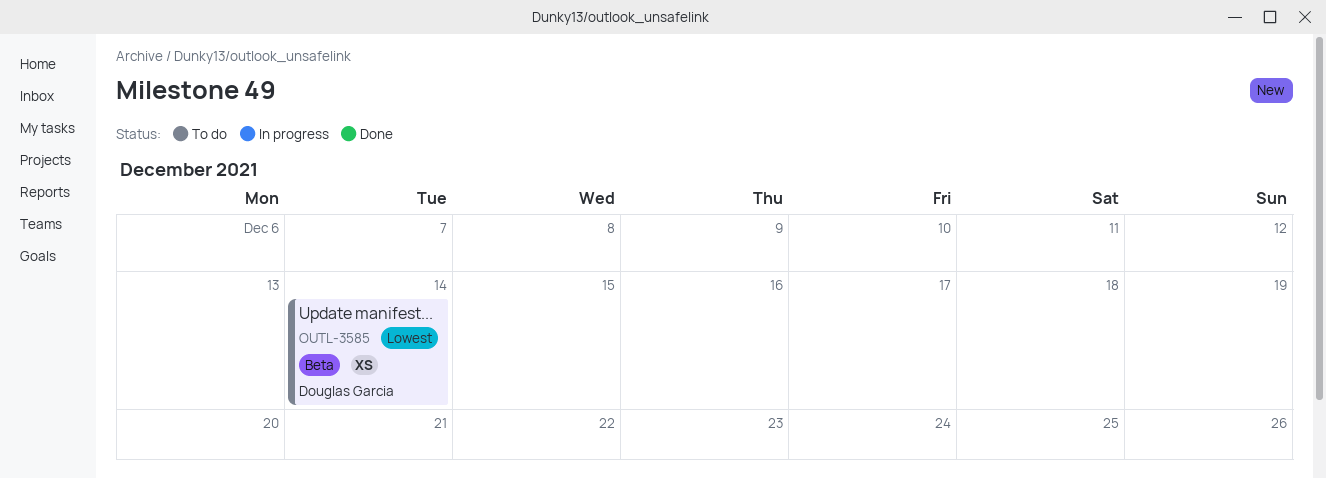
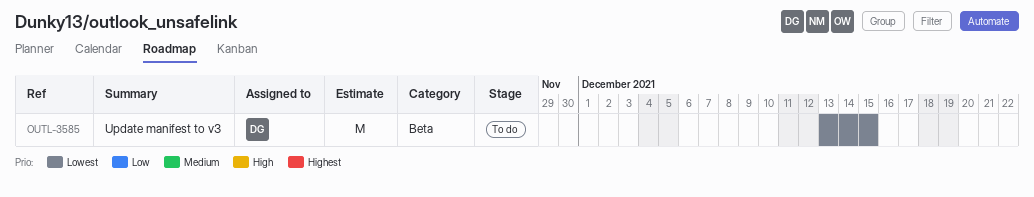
OUTL-3585, estimate: XS -> M
OUTL-3585, due: Dec 14 -> Dec 15

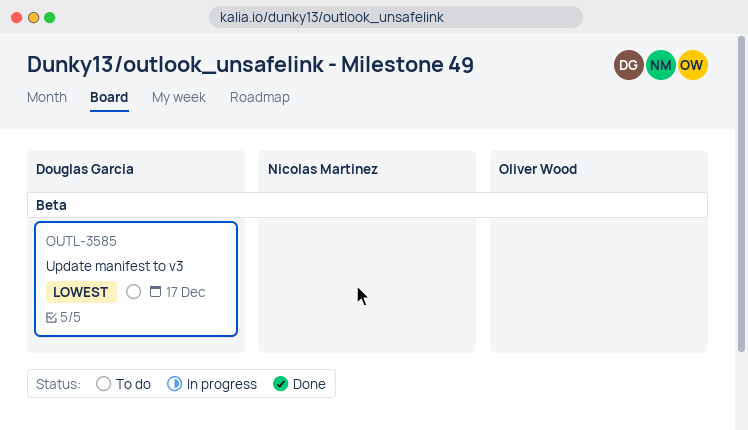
OUTL-3585, due: Dec 15 -> Dec 17

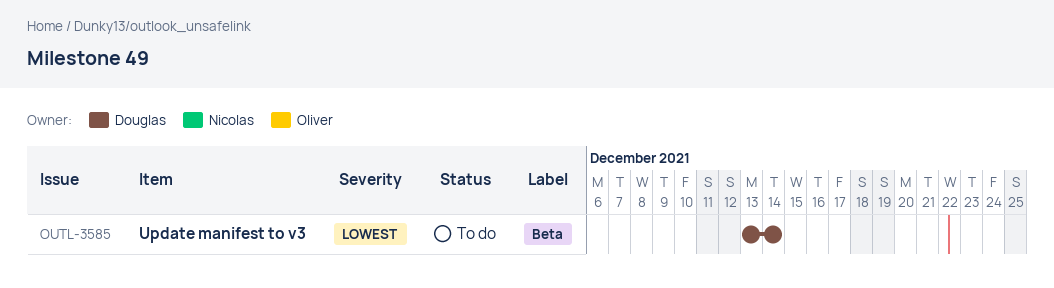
OUTL-3585, due: Dec 17 -> Dec 14

